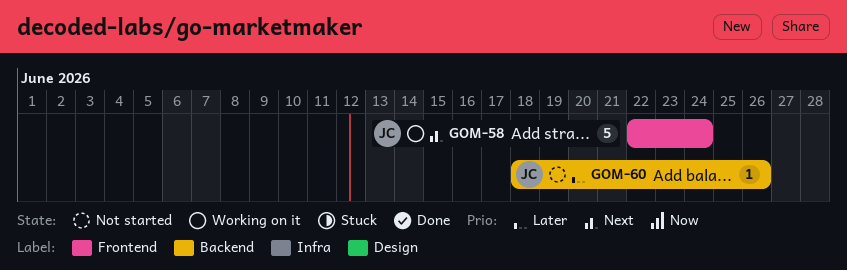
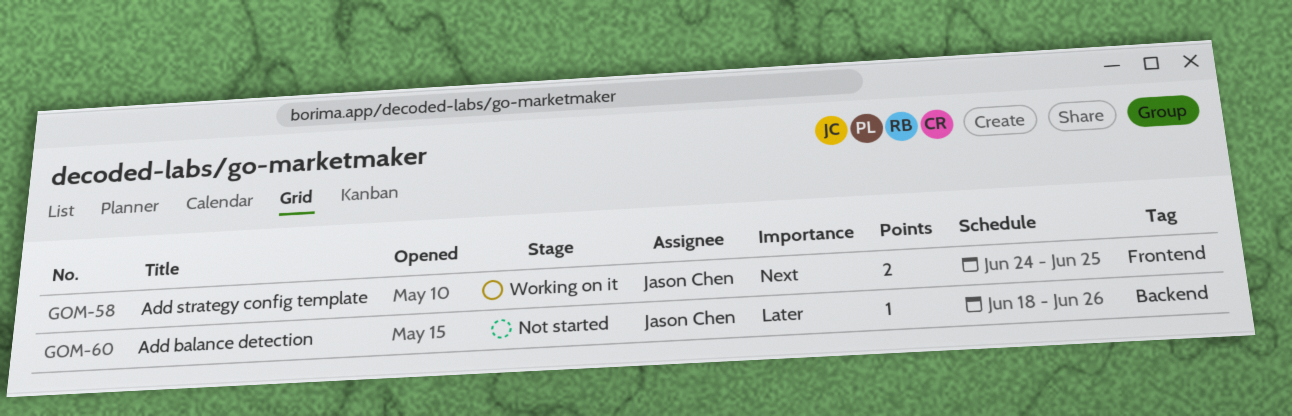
GOM-58, estimate: 5 -> 2
GOM-58, start: Jun 22 -> Jun 24
GOM-58, due: Jun 24 -> Jun 25

